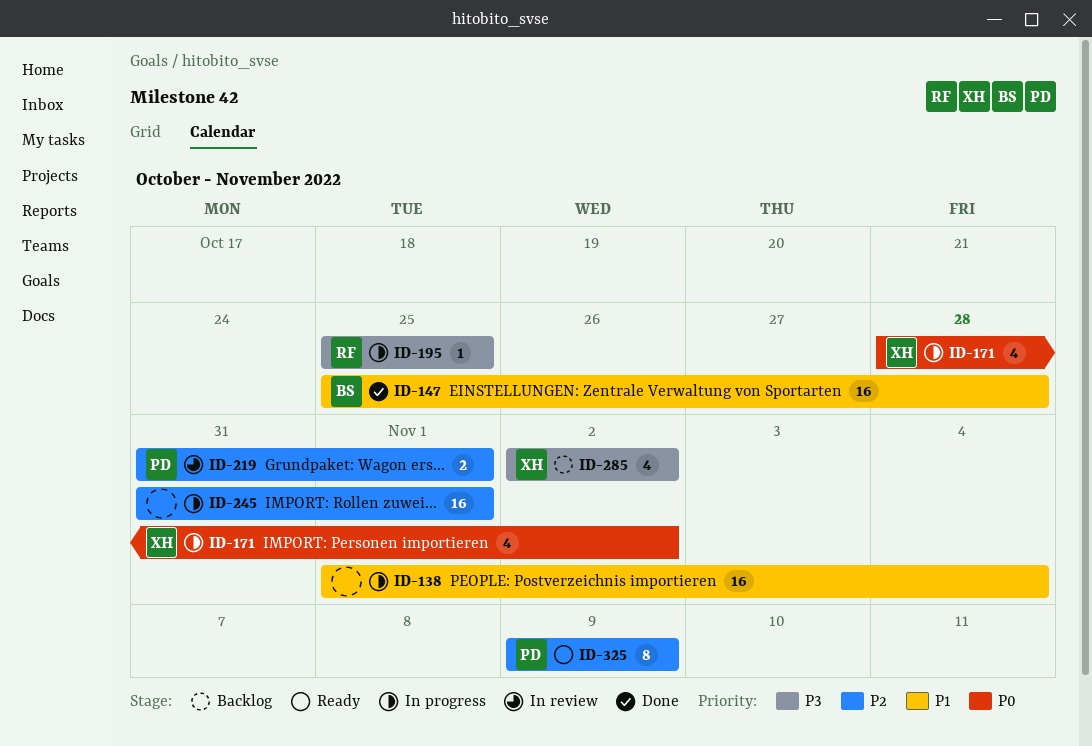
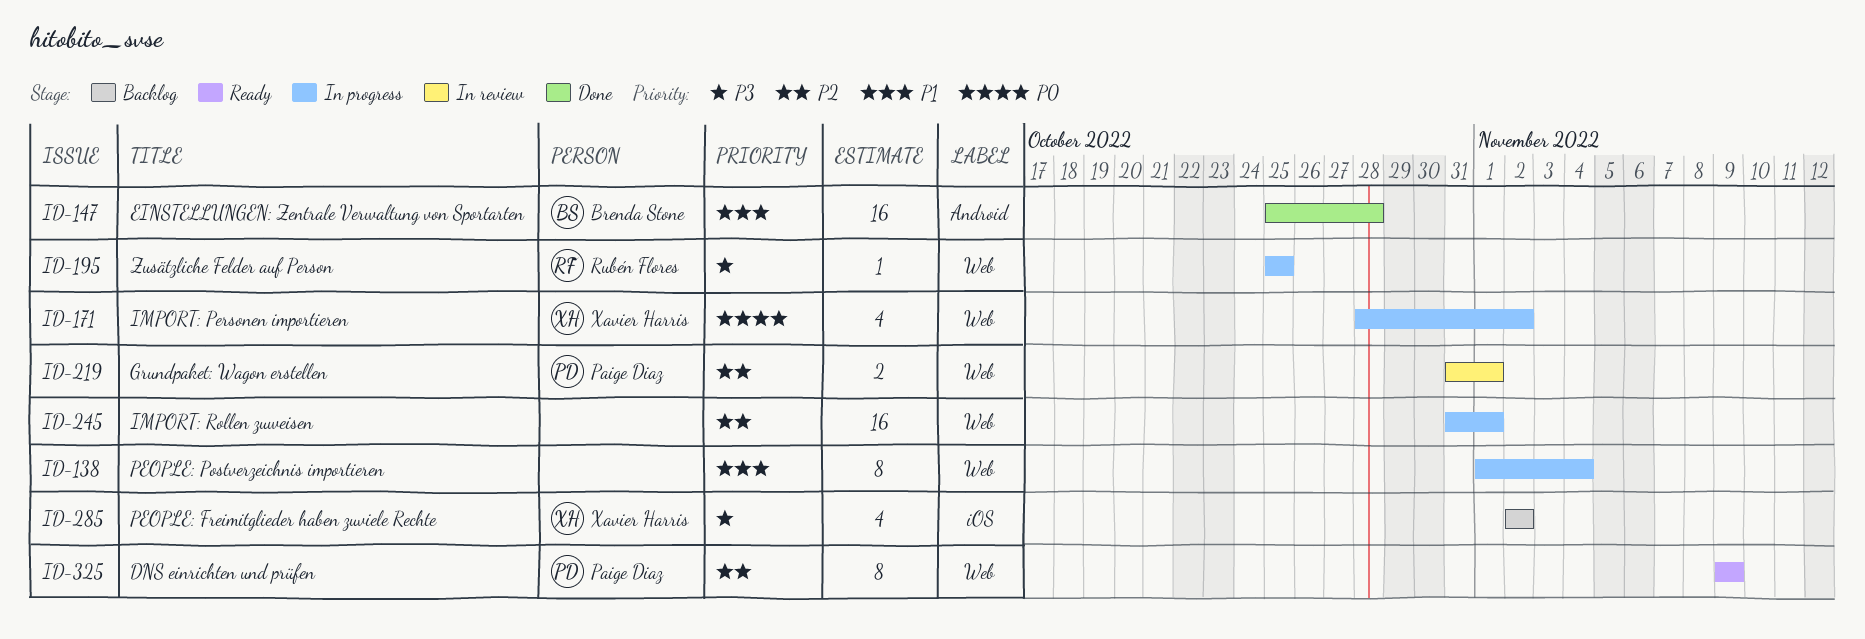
ID-138, estimate: 16 -> 8

